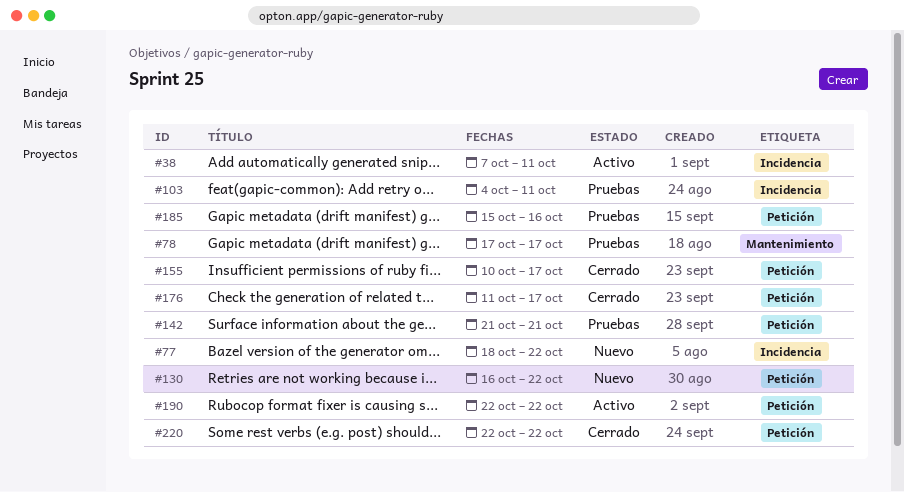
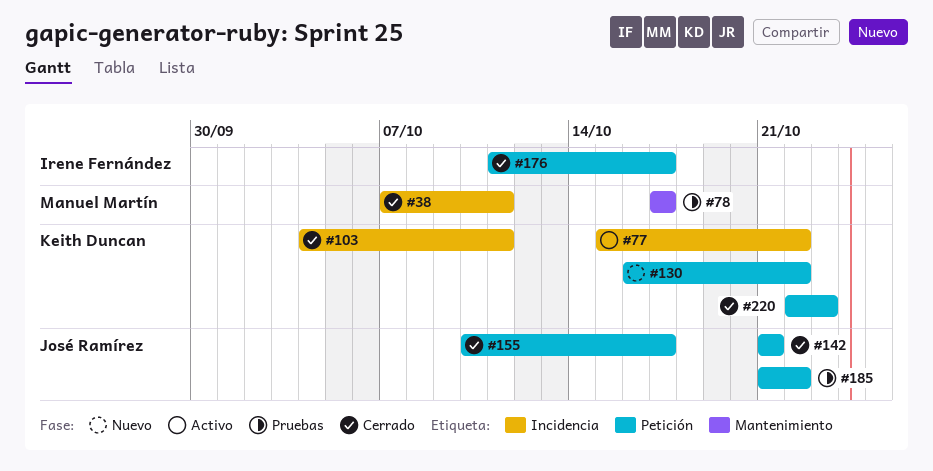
#38, status: Activo -> Cerrado
#77, status: Nuevo -> Activo
#77, start: Oct 18 -> Oct 15
#103, status: Pruebas -> Cerrado
#142, status: Pruebas -> Cerrado
#185, start: Oct 15 -> Oct 21
#185, due: Oct 16 -> Oct 22
#190: present -> none
#220, due: Oct 22 -> Oct 23

